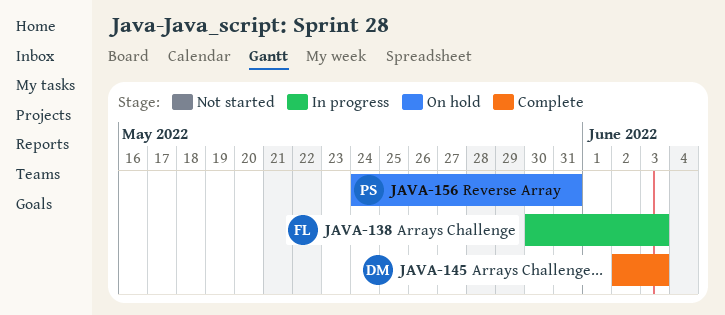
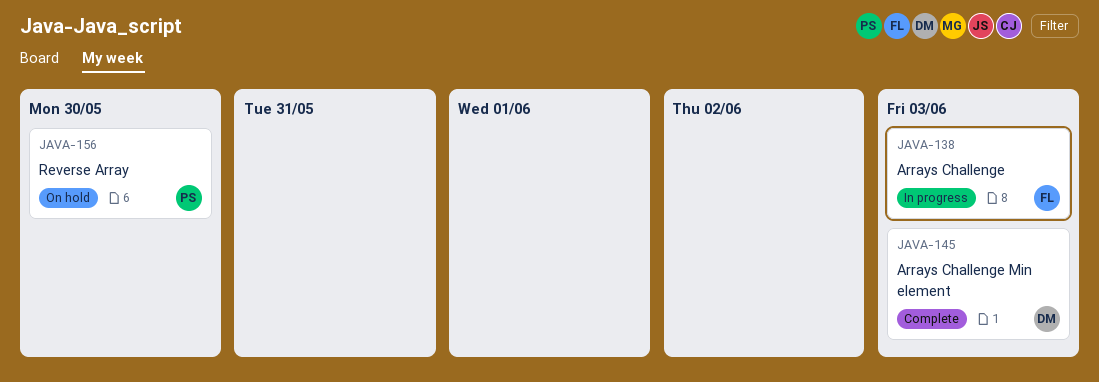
JAVA-156, due: May 31 -> May 30

